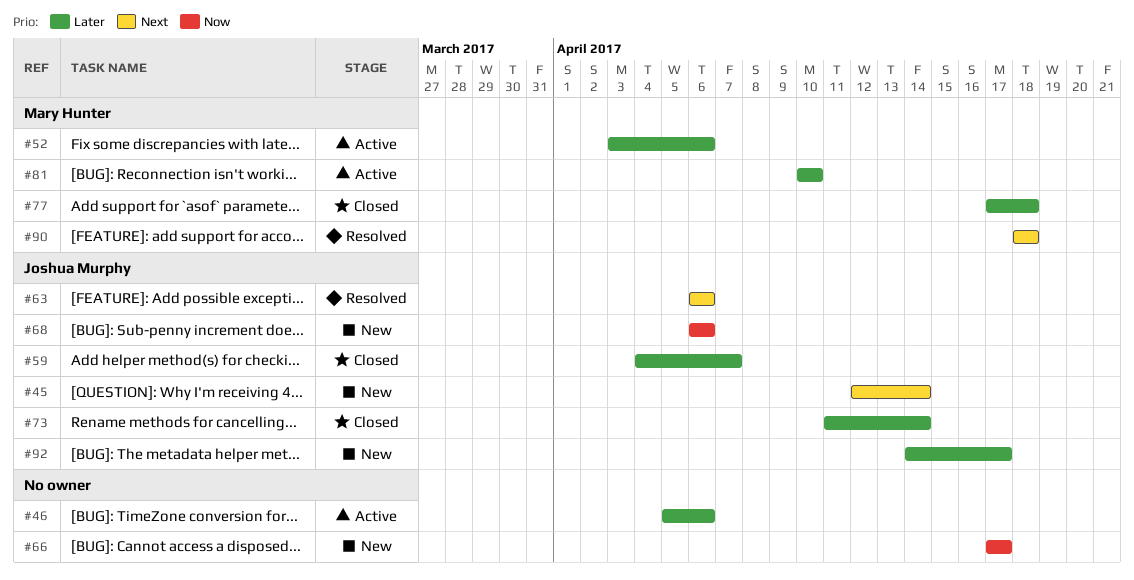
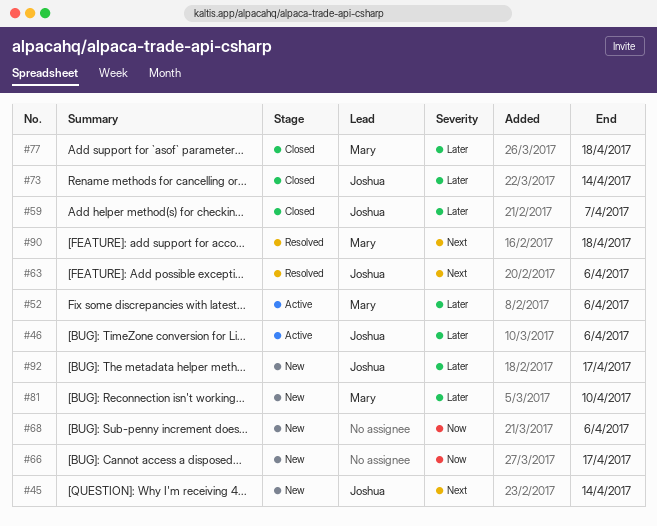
#46, owner: none -> Joshua Murphy
#68, owner: Joshua Murphy -> none
#81, status: Active -> New

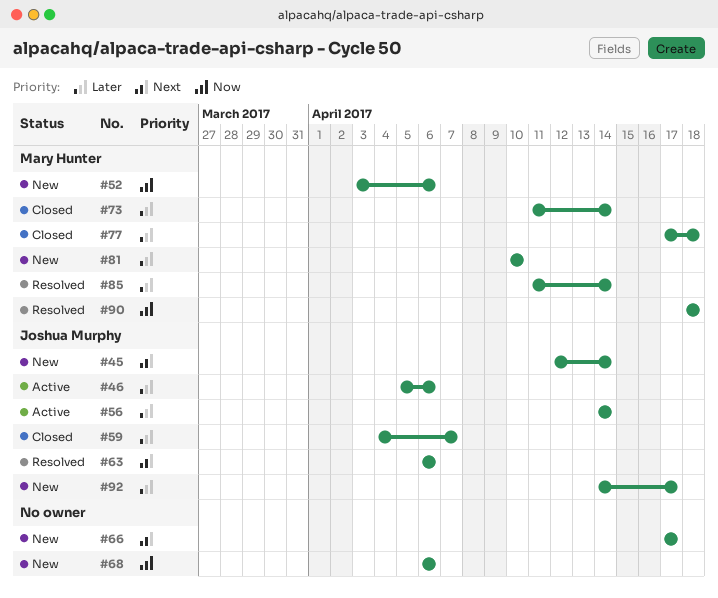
#52, status: Active -> New
#52, priority: Later -> Now
#56: none -> present
#66, priority: Now -> Next
#73, owner: Joshua Murphy -> Mary Hunter
#85: none -> present
#90, priority: Next -> Now

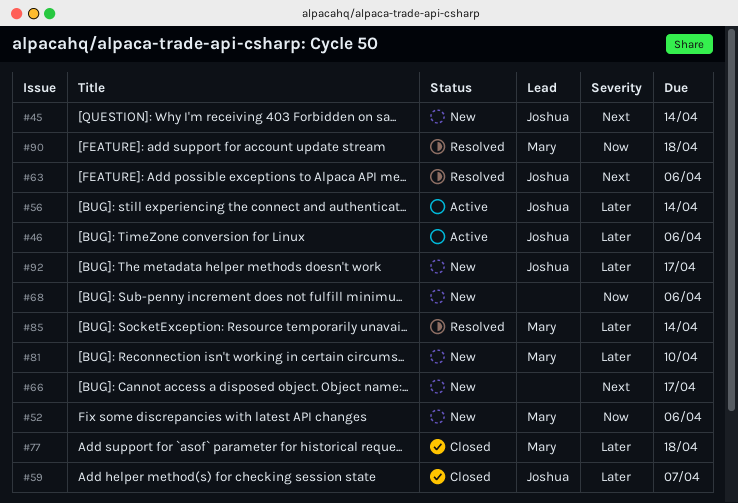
#73: present -> none

